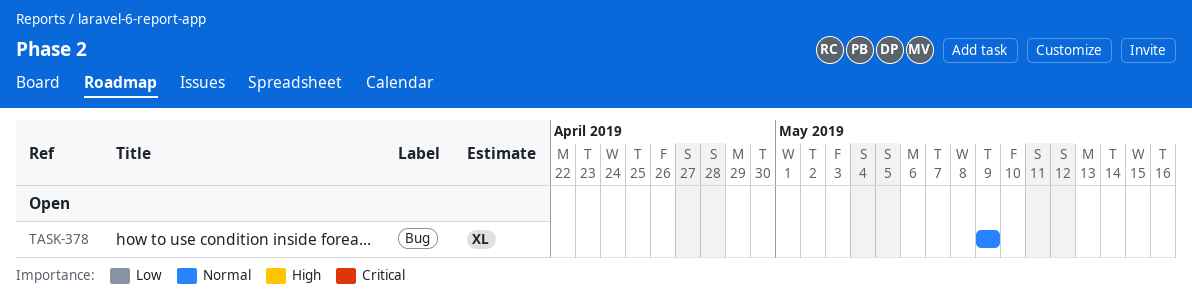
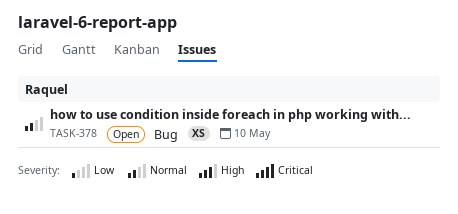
TASK-378, estimate: XL -> XS
TASK-378, due: May 9 -> May 10

